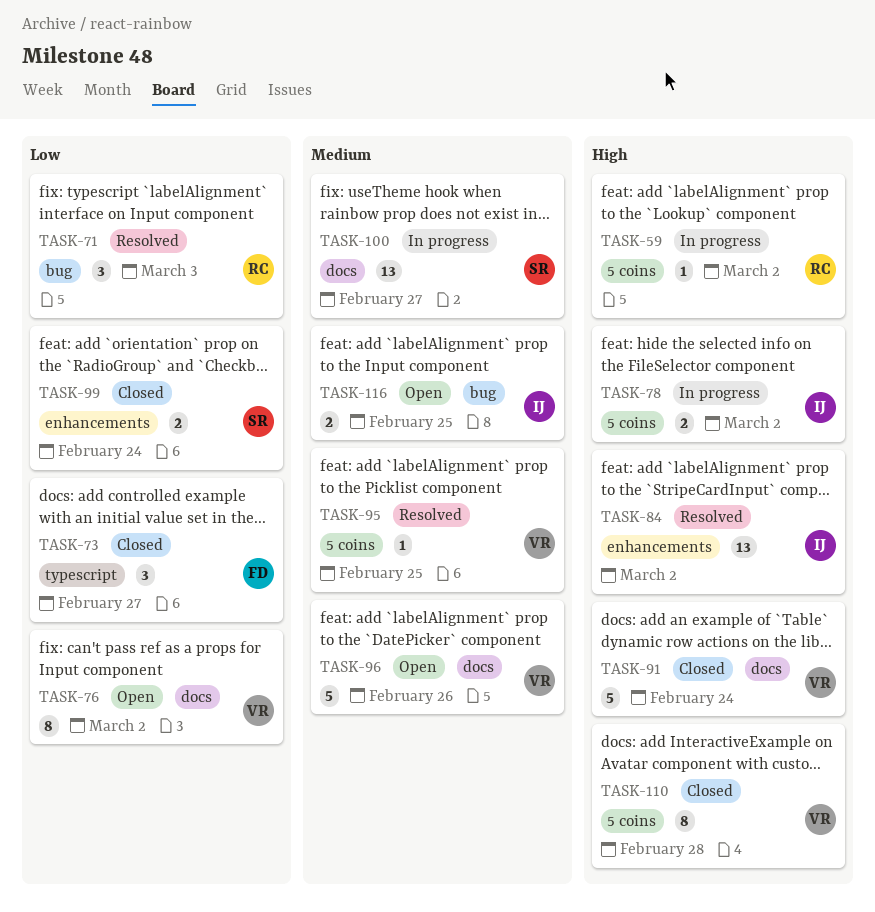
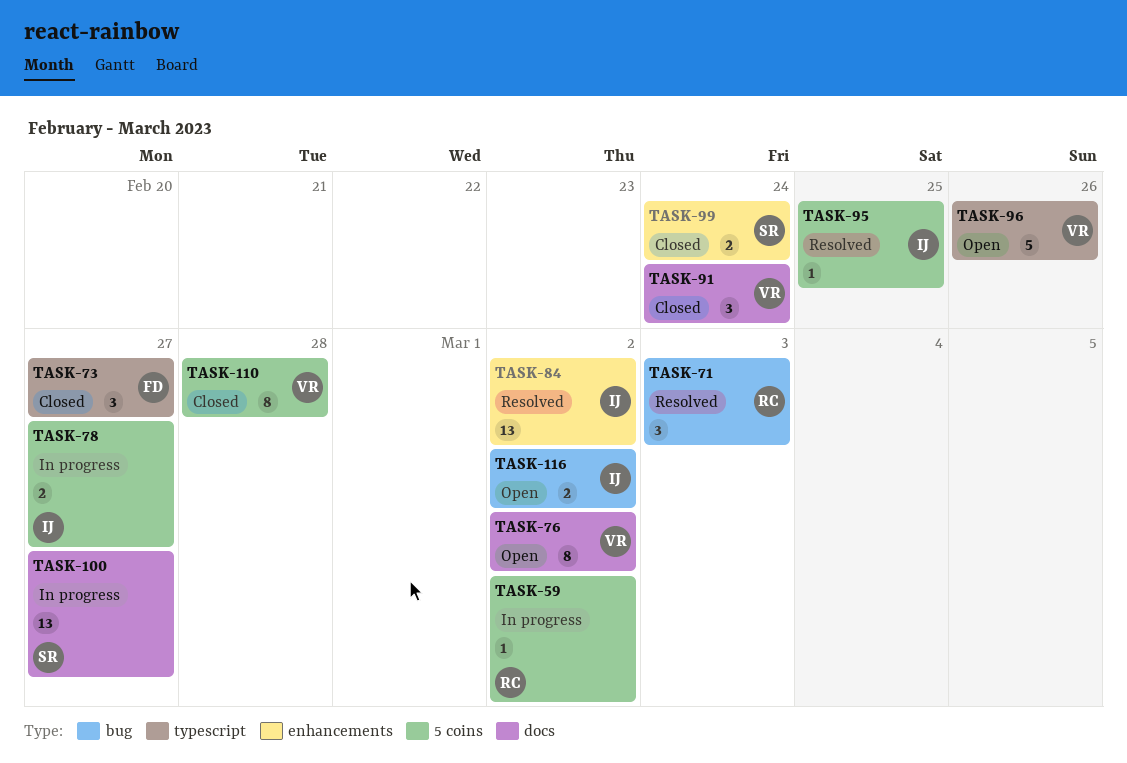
TASK-78, due: Mar 2 -> Feb 27
TASK-91, estimate: 5 -> 3
TASK-95, owner: VR -> IJ
TASK-96, label: docs -> typescript
TASK-116, due: Feb 25 -> Mar 2

